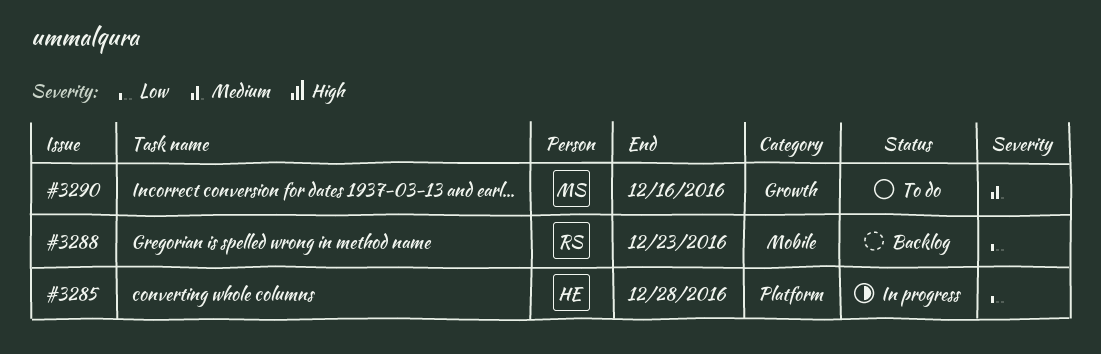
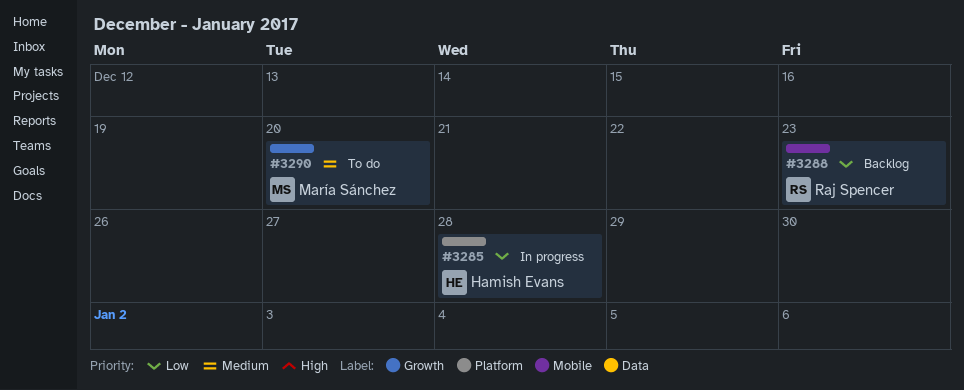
#3290, due: Dec 16 -> Dec 20

